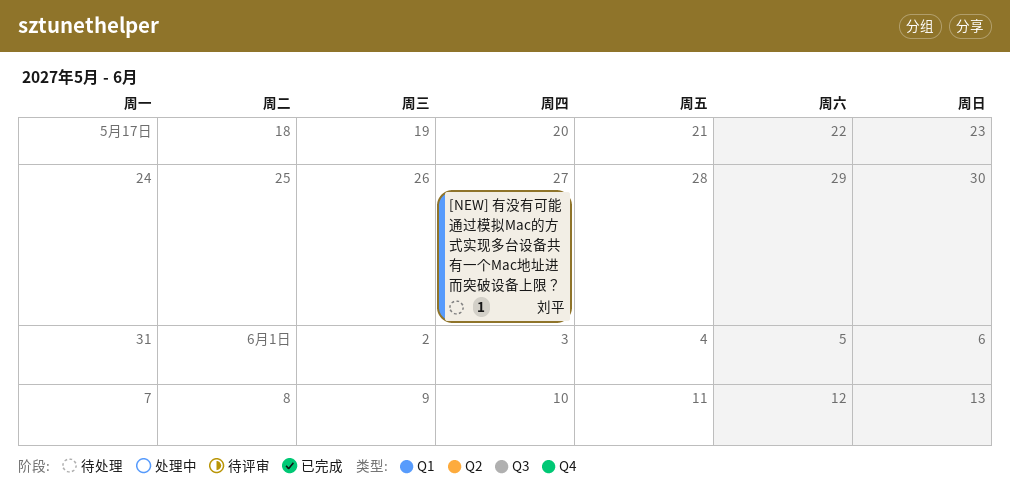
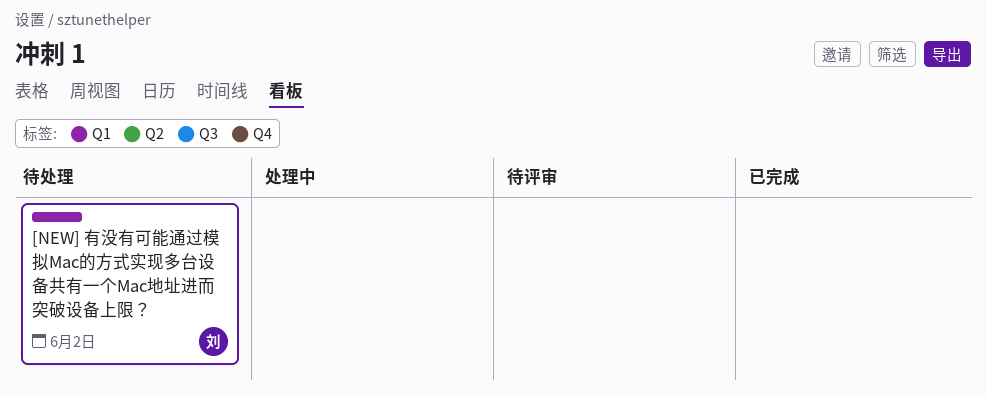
[NEW] 有没有可能通过模拟Mac的方式实现多台设备共有一个Mac地址进而突破设备上限？, due: May 27 -> Jun 2

